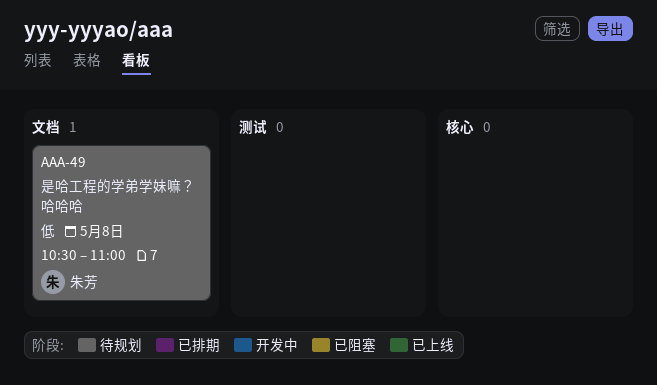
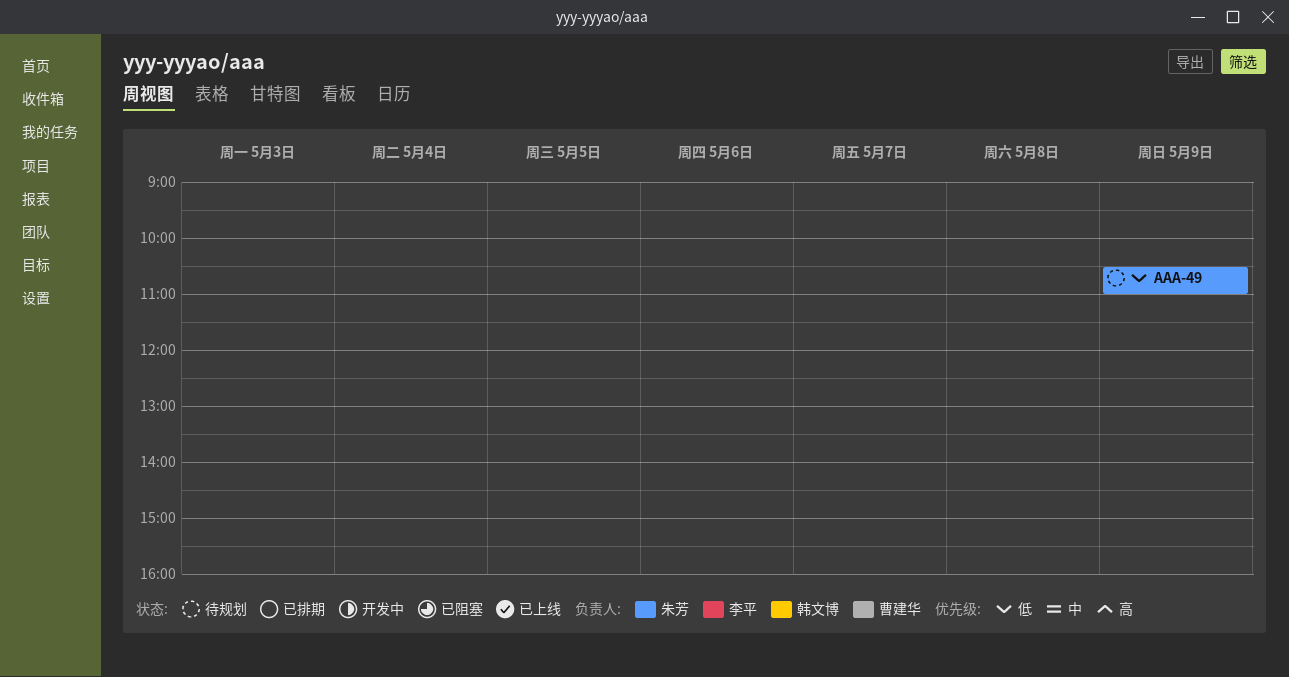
AAA-49, day: May 8 -> May 9

